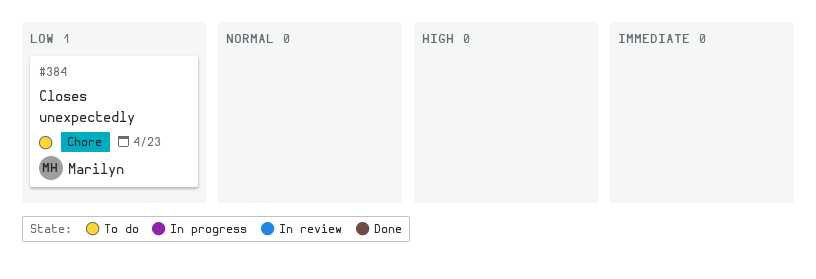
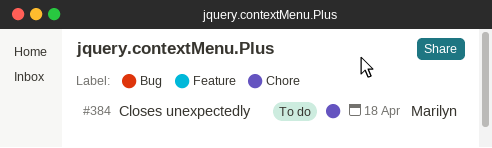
#384, due: Apr 23 -> Apr 18

